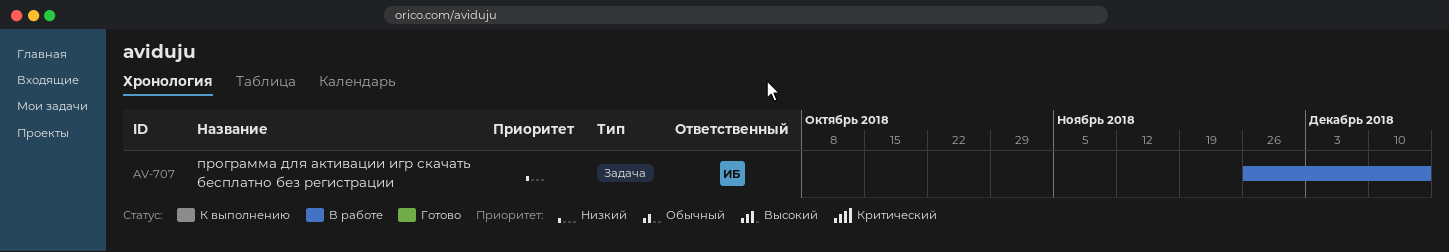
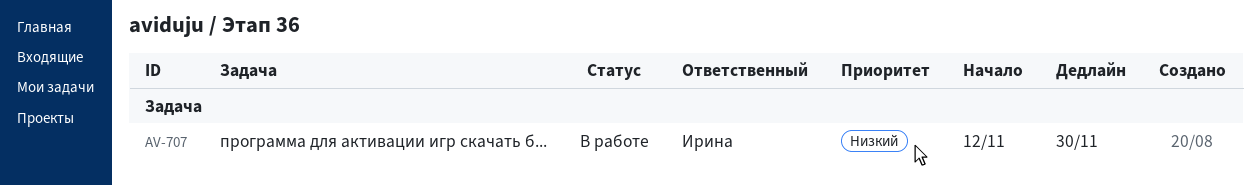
AV-707, start: Nov 26 -> Nov 12
AV-707, due: Dec 14 -> Nov 30

